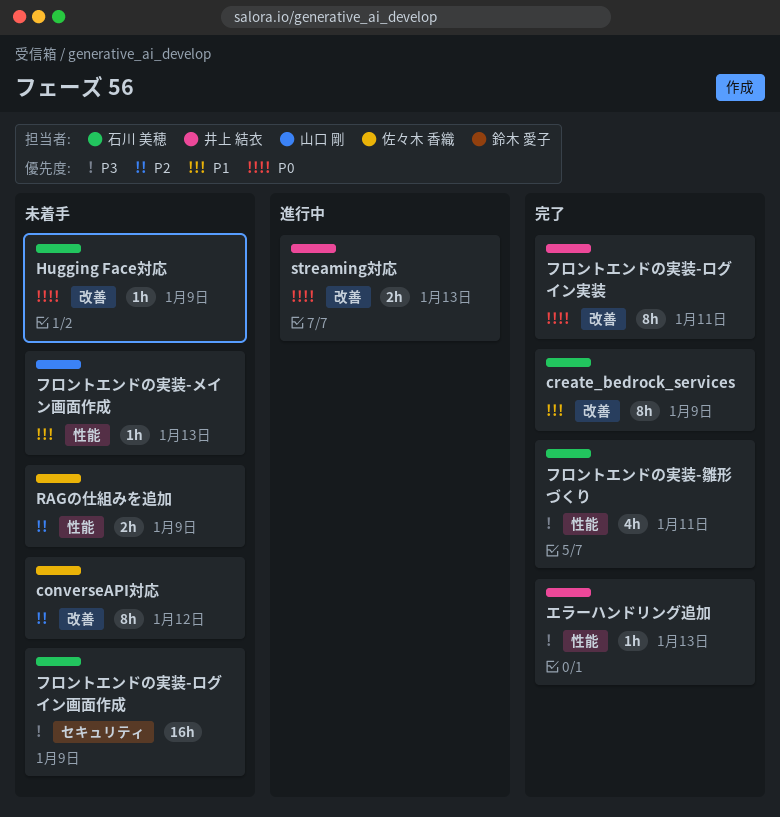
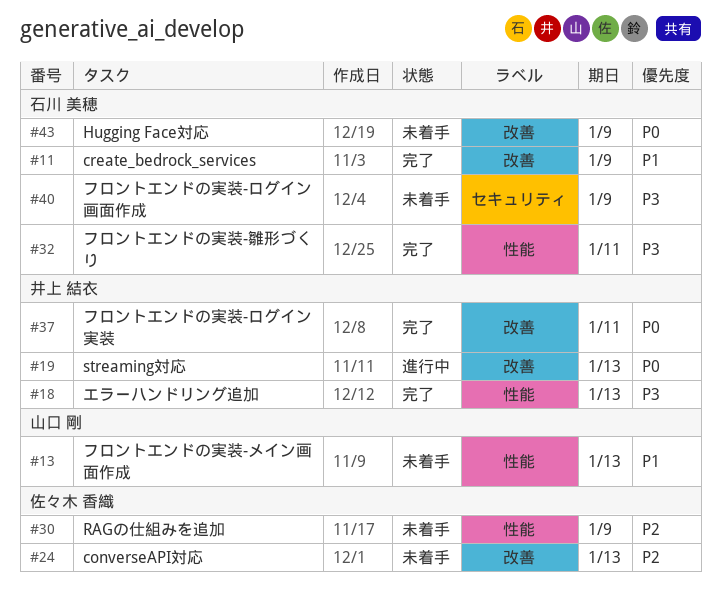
converseAPI対応, due: Jan 12 -> Jan 13

